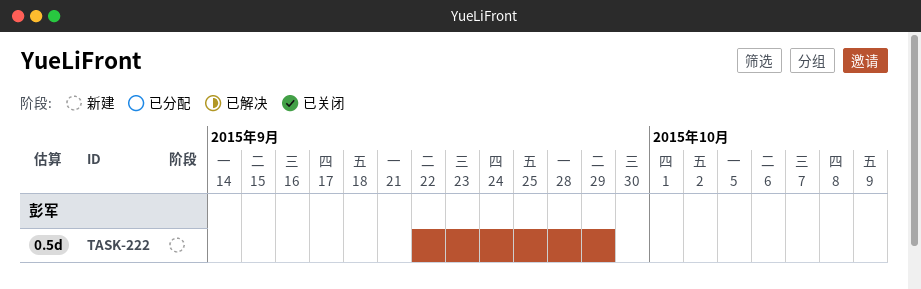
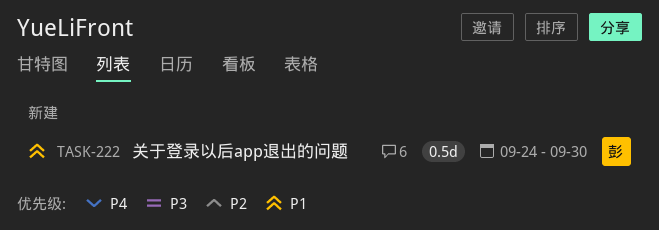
TASK-222, start: Sep 22 -> Sep 24
TASK-222, due: Sep 29 -> Sep 30

